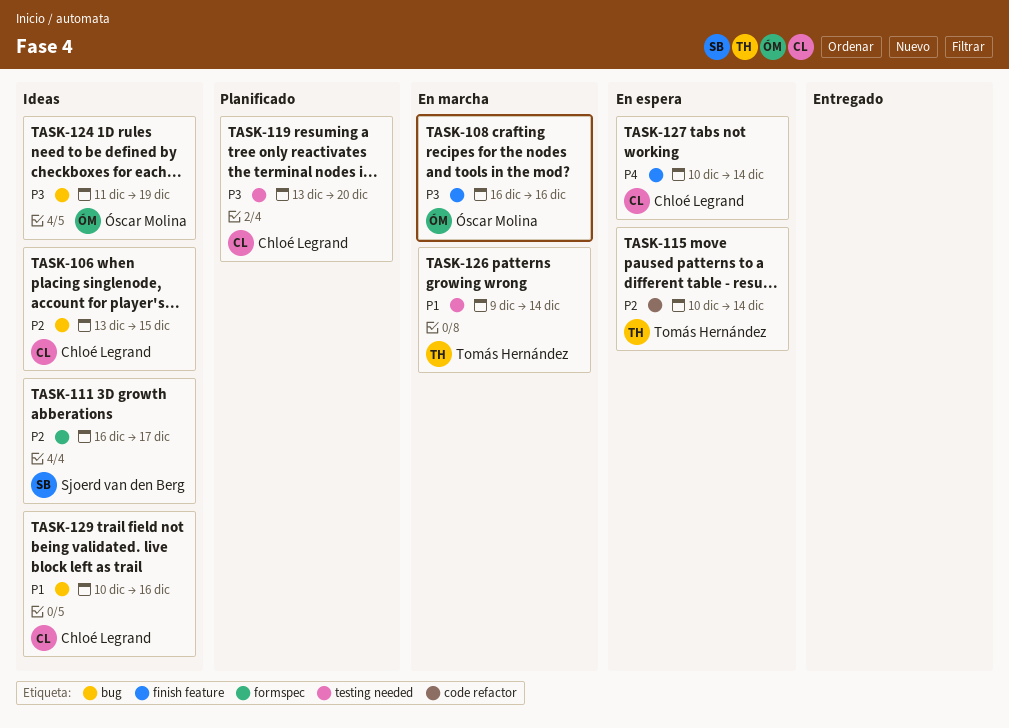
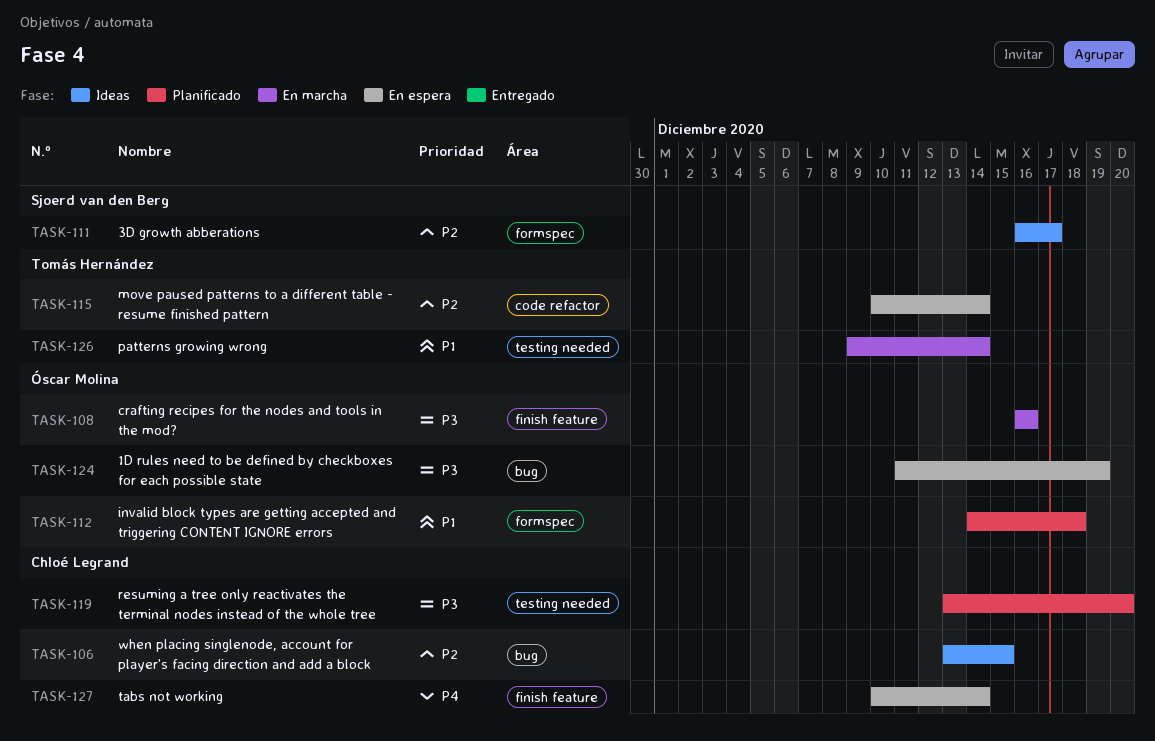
TASK-112: none -> present
TASK-124, status: Ideas -> En espera
TASK-129: present -> none

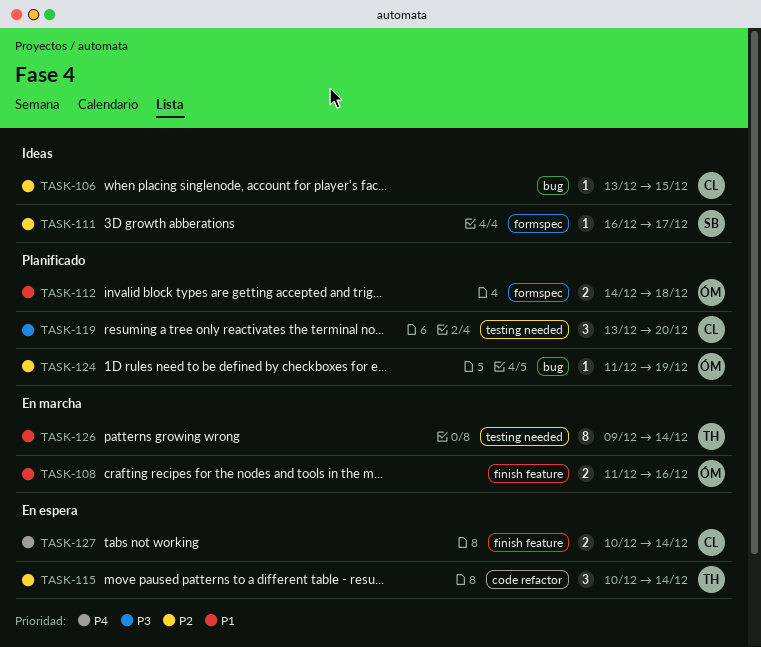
TASK-108, priority: P3 -> P1
TASK-108, start: Dec 16 -> Dec 11
TASK-124, status: En espera -> Planificado
TASK-124, priority: P3 -> P2

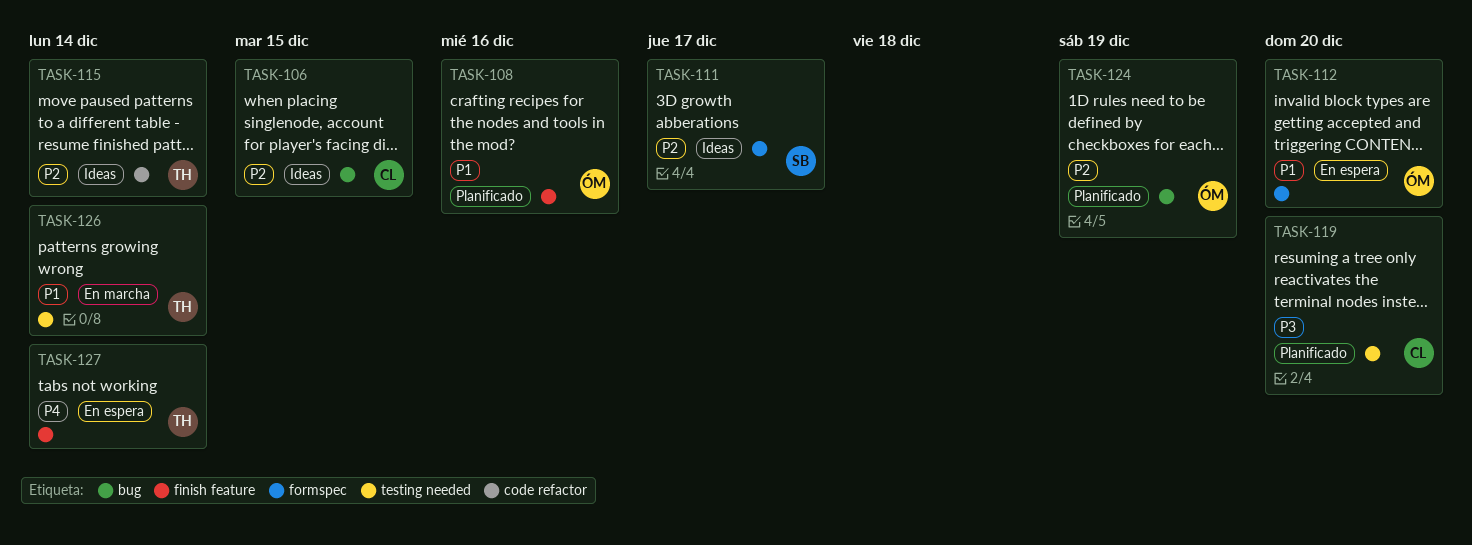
TASK-108, status: En marcha -> Planificado
TASK-112, status: Planificado -> En espera
TASK-112, due: Dec 18 -> Dec 20
TASK-115, status: En espera -> Ideas
TASK-127, owner: CL -> TH

